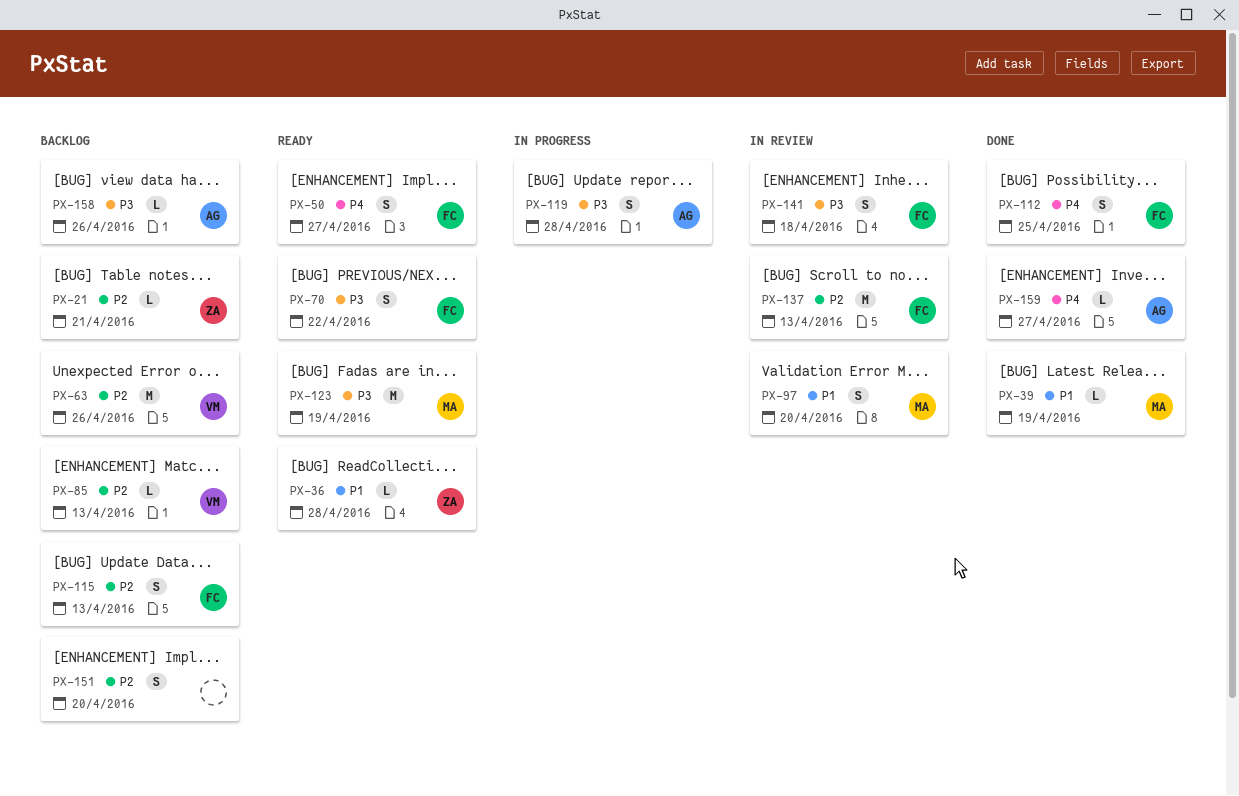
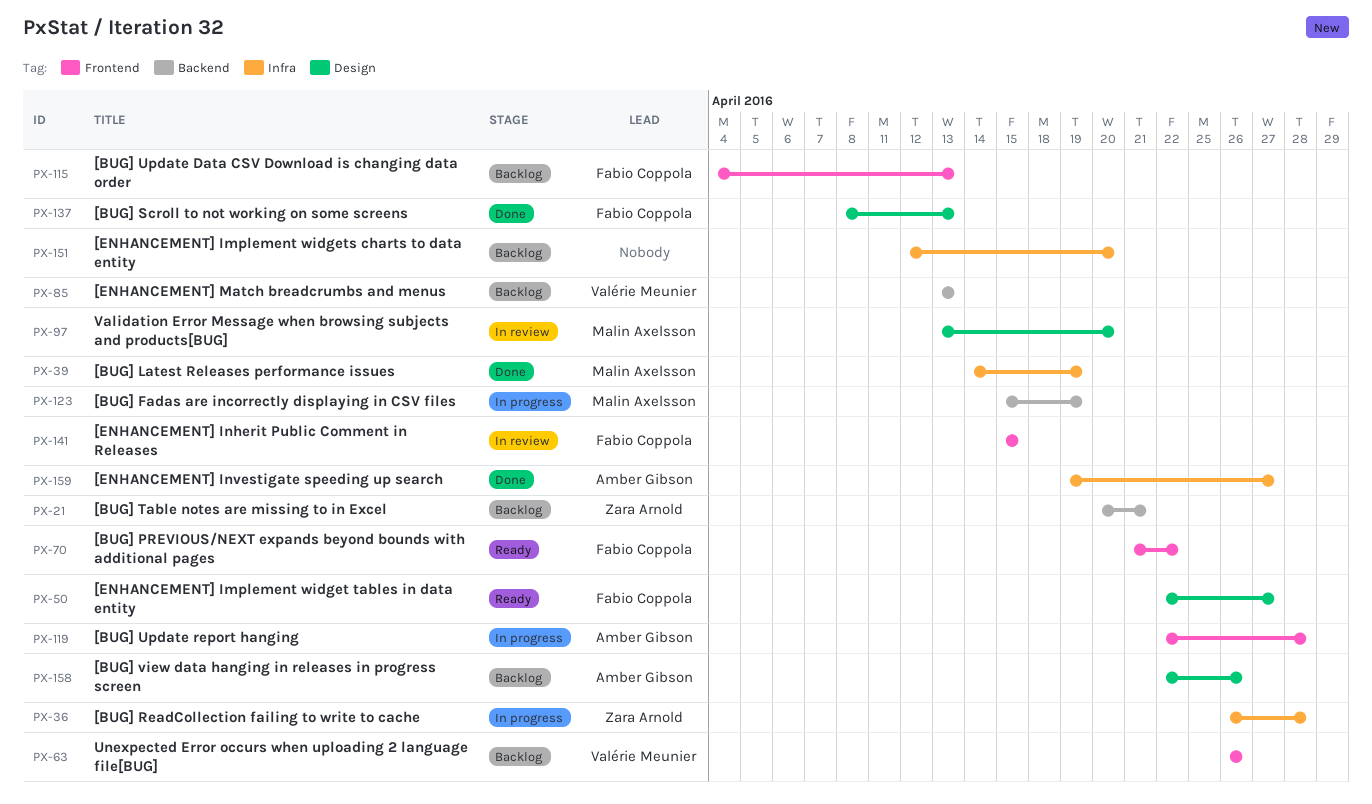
PX-36, status: Ready -> In progress
PX-112: present -> none
PX-123, status: Ready -> In progress
PX-137, status: In review -> Done
PX-141, due: Apr 18 -> Apr 15

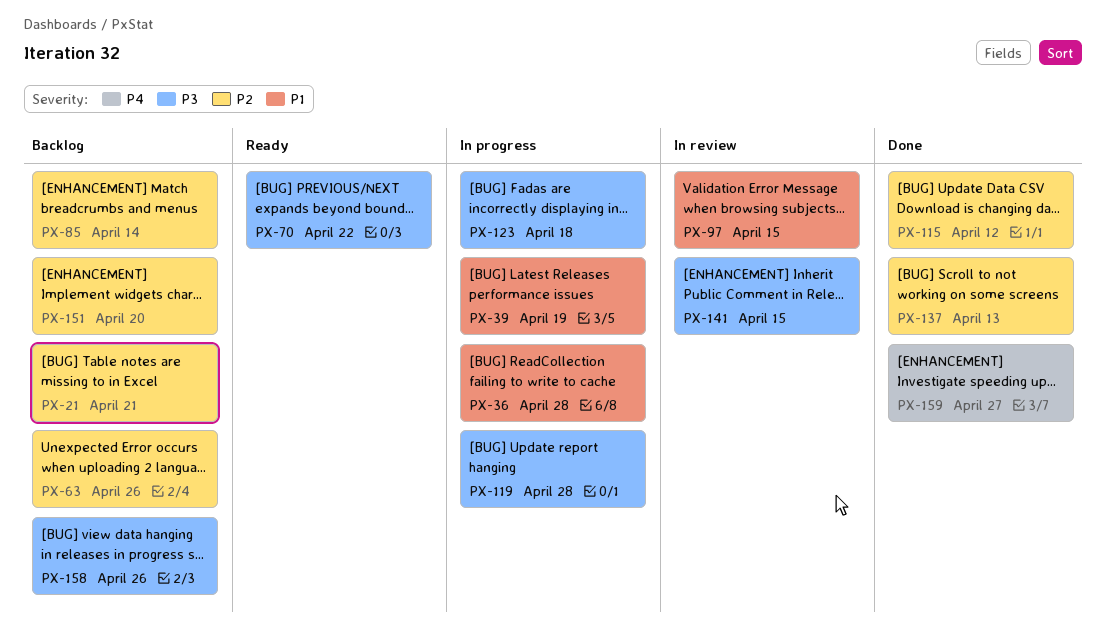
PX-39, status: Done -> In progress
PX-50: present -> none
PX-85, due: Apr 13 -> Apr 14
PX-97, due: Apr 20 -> Apr 15
PX-115, status: Backlog -> Done
PX-115, due: Apr 13 -> Apr 12
PX-123, due: Apr 19 -> Apr 18

